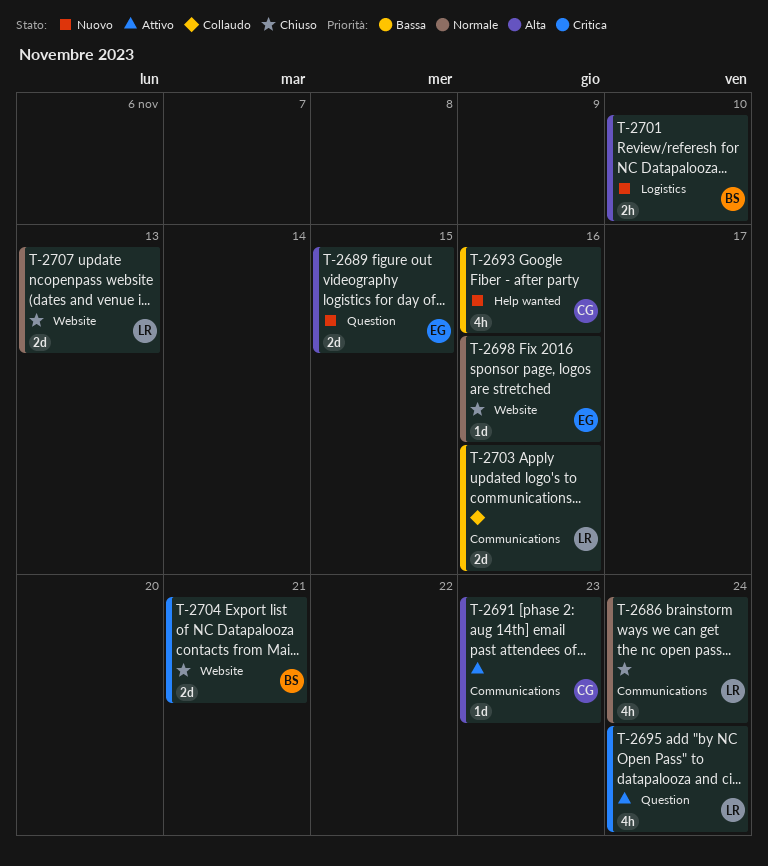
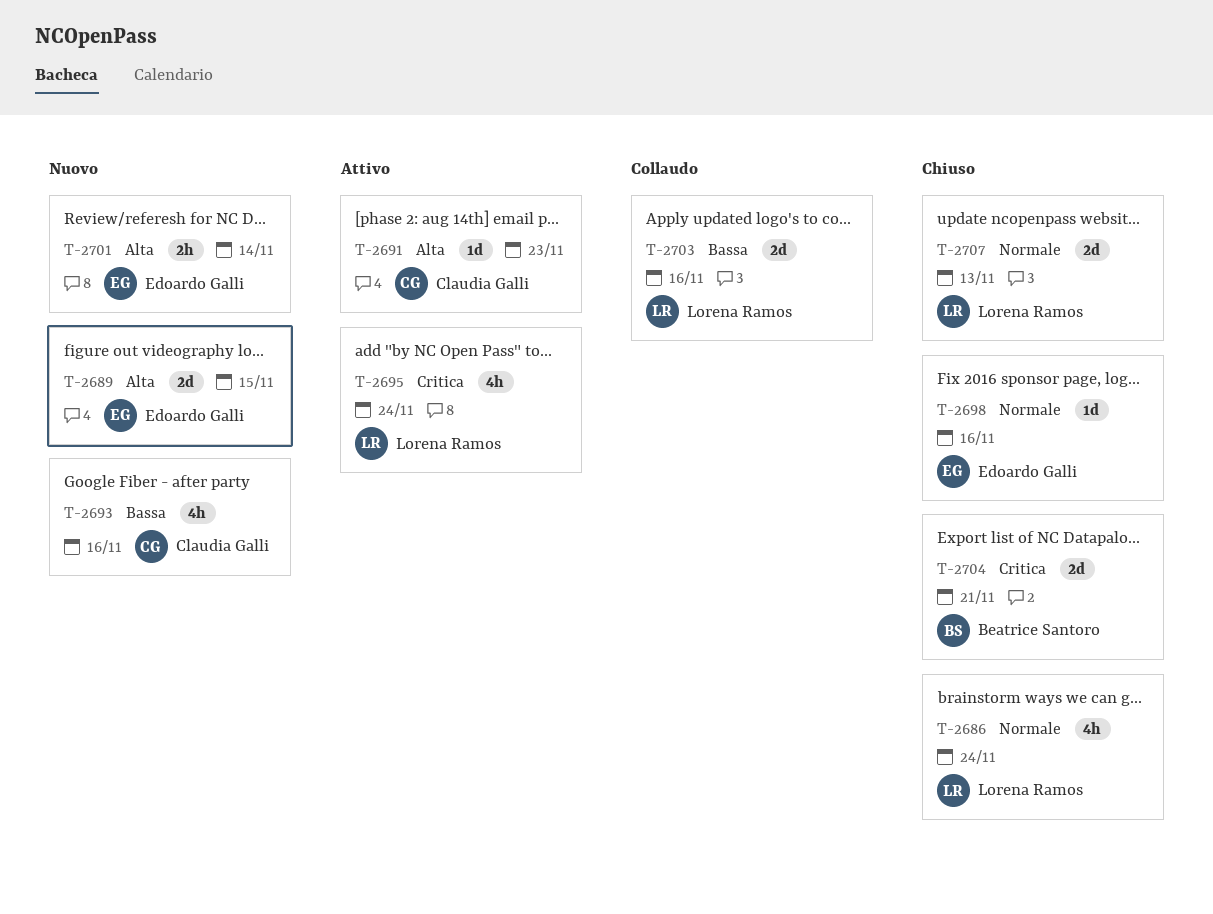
T-2701, owner: Beatrice Santoro -> Edoardo Galli
T-2701, due: Nov 10 -> Nov 14

